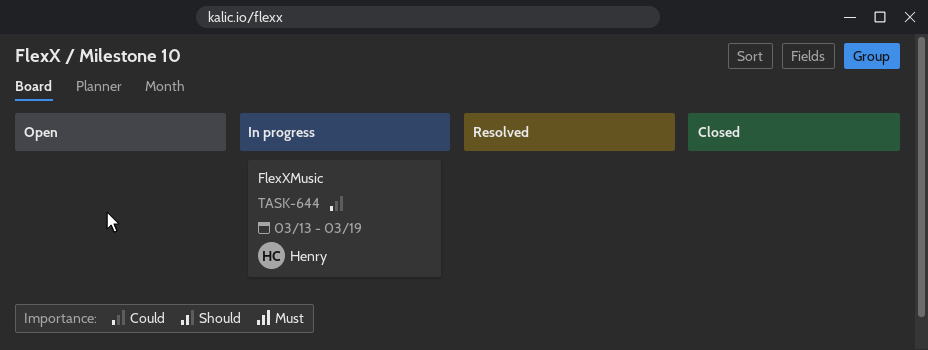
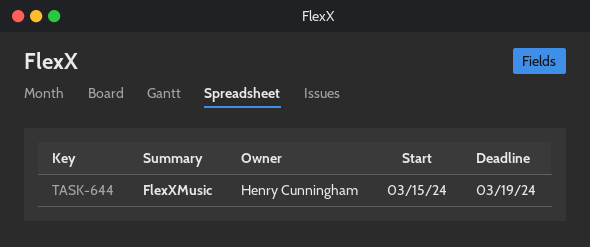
TASK-644, start: Mar 13 -> Mar 15

